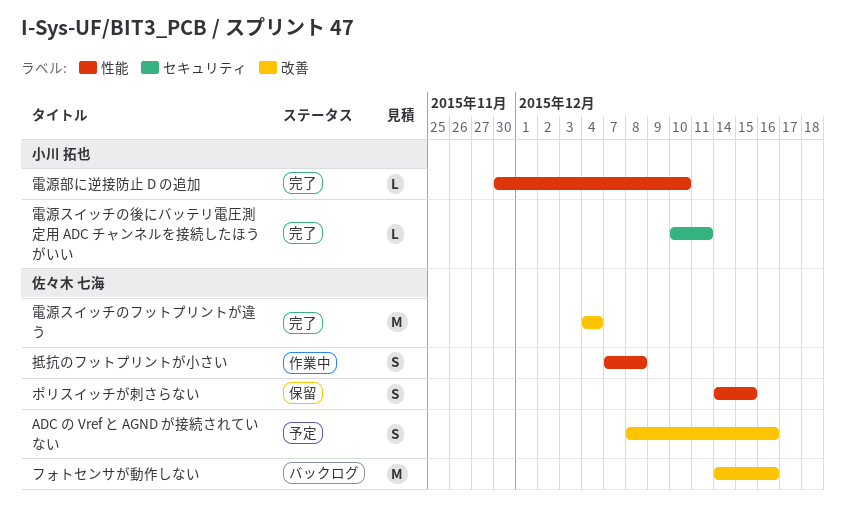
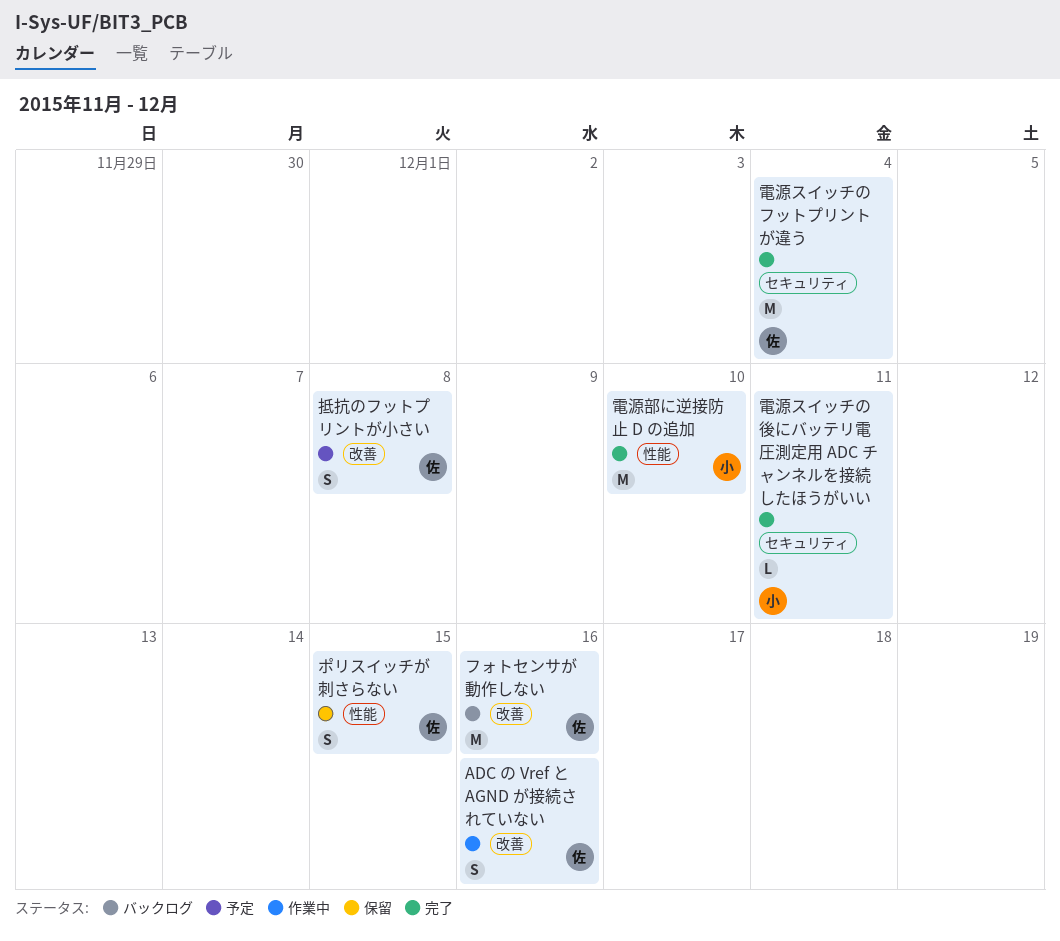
ADC の Vref と AGND が接続されていない, status: 予定 -> 作業中
抵抗のフットプリントが小さい, status: 作業中 -> 予定
抵抗のフットプリントが小さい, label: 性能 -> 改善
電源スイッチのフットプリントが違う, label: 改善 -> セキュリティ
電源部に逆接防止 D の追加, estimate: L -> M

